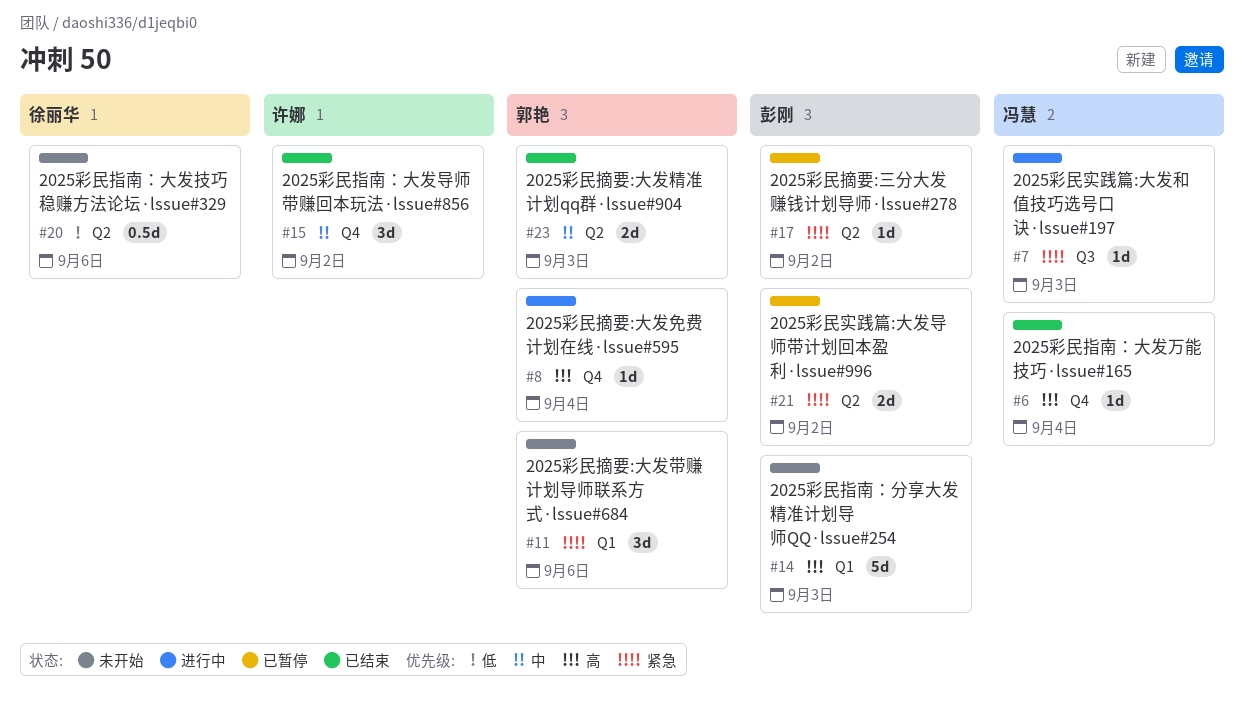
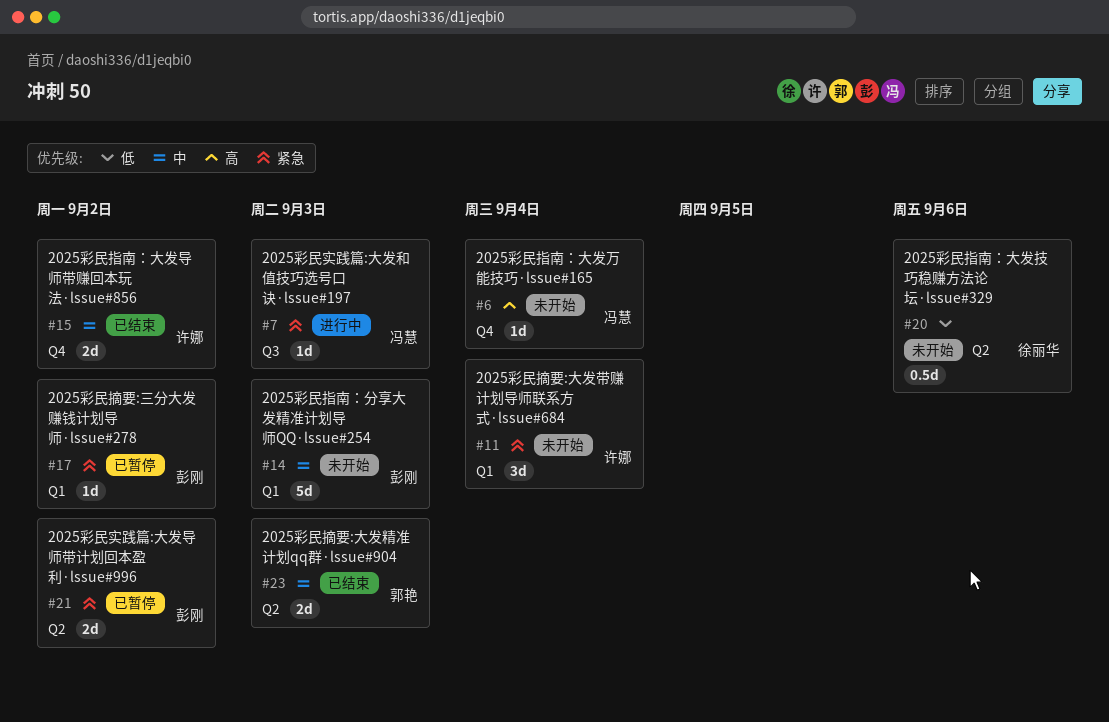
#6, status: 已结束 -> 未开始
#8: present -> none
#11, owner: 郭艳 -> 许娜
#11, due: Sep 6 -> Sep 4
#14, priority: 高 -> 中
#15, estimate: 3d -> 2d
#17, label: Q2 -> Q1

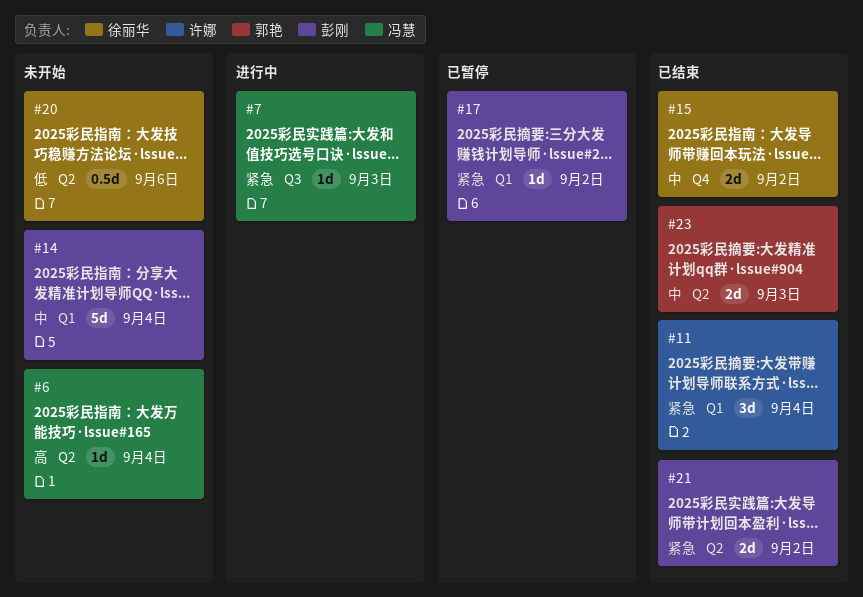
#6, label: Q4 -> Q2
#11, status: 未开始 -> 已结束
#14, due: Sep 3 -> Sep 4
#15, owner: 许娜 -> 徐丽华
#21, status: 已暂停 -> 已结束

